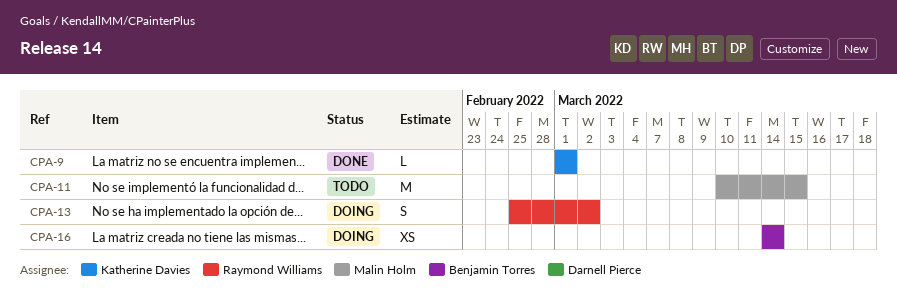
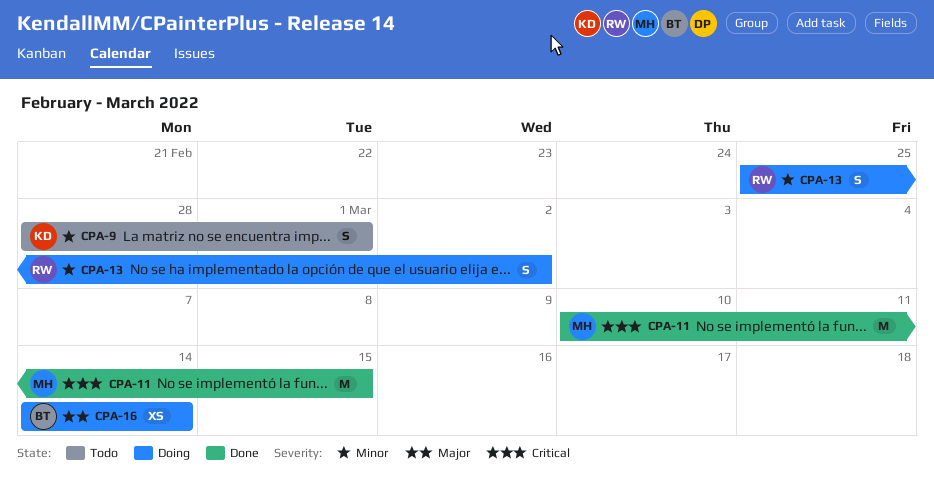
CPA-9, status: Done -> Todo
CPA-9, estimate: L -> S
CPA-9, start: Mar 1 -> Feb 28
CPA-11, status: Todo -> Done

